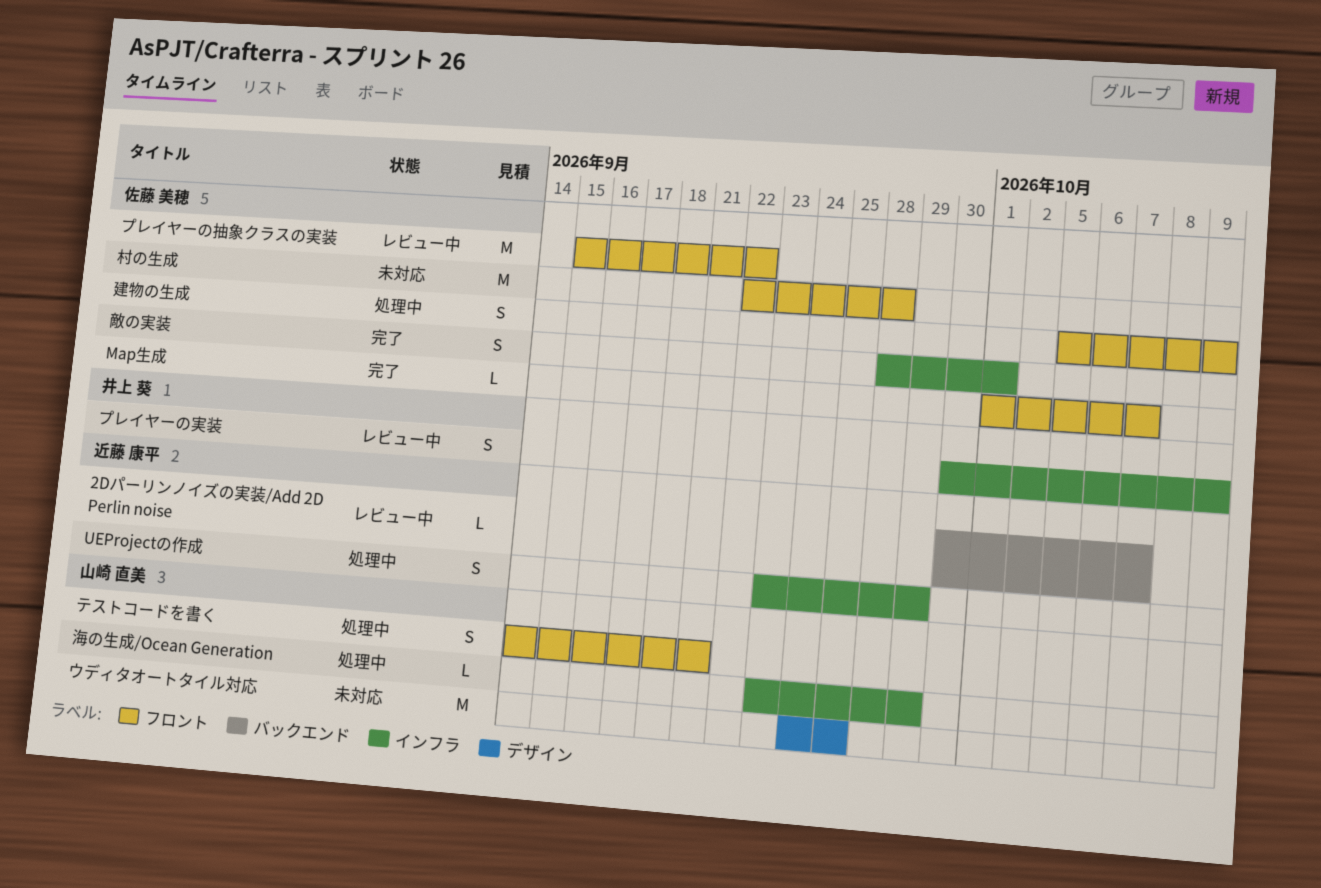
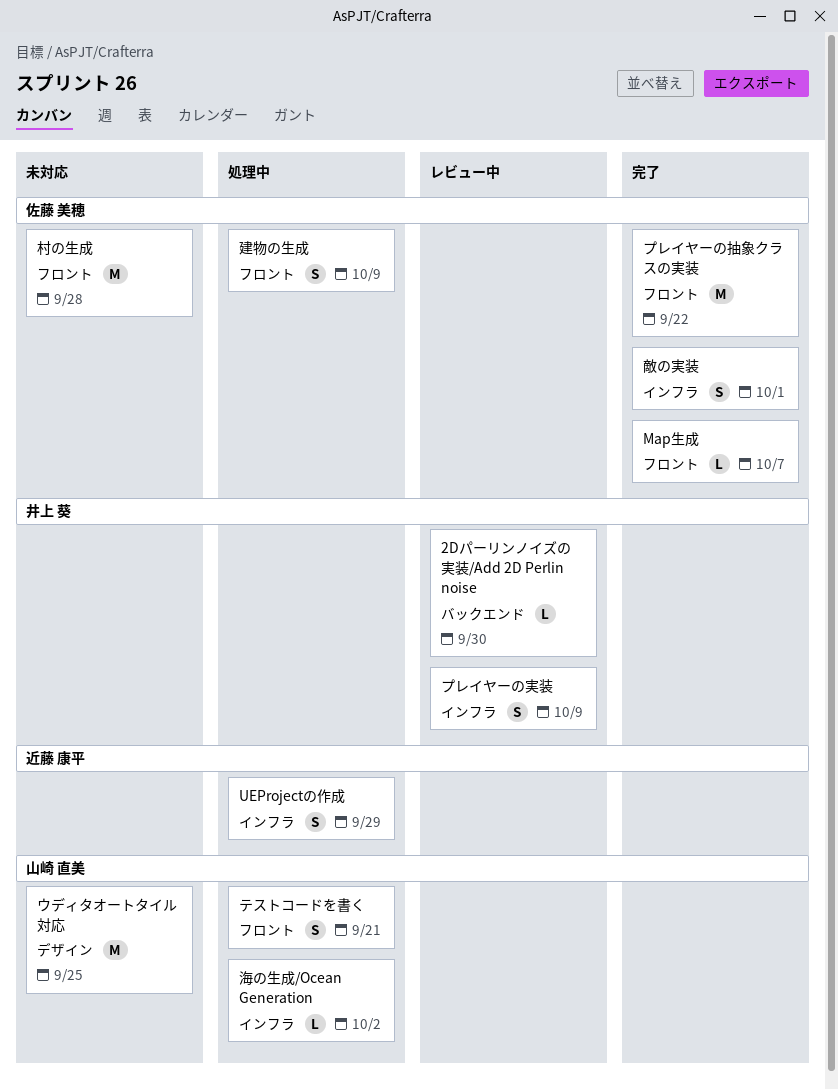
2Dパーリンノイズの実装/Add 2D Perlin noise, owner: 近藤 康平 -> 井上 葵
2Dパーリンノイズの実装/Add 2D Perlin noise, due: Oct 7 -> Sep 30
プレイヤーの抽象クラスの実装, status: レビュー中 -> 完了
海の生成/Ocean Generation, due: Sep 29 -> Oct 2

